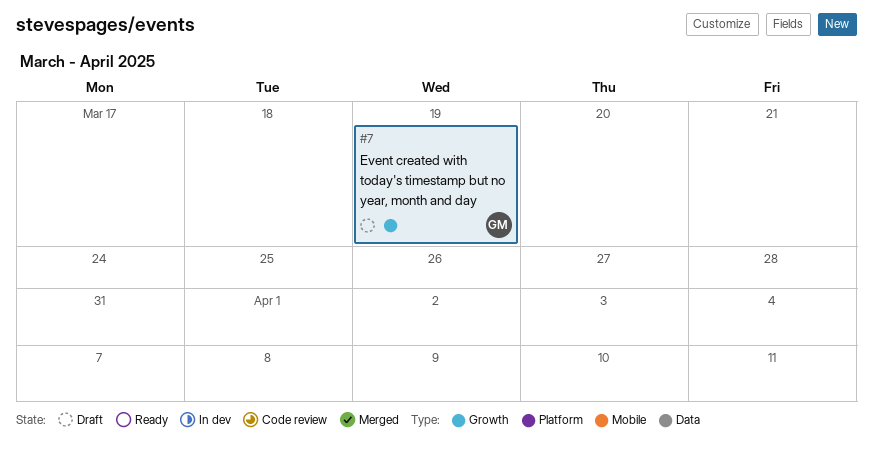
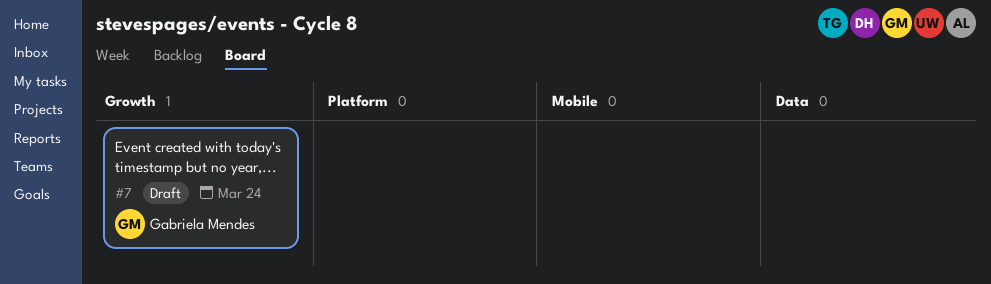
#7, due: Mar 19 -> Mar 24

